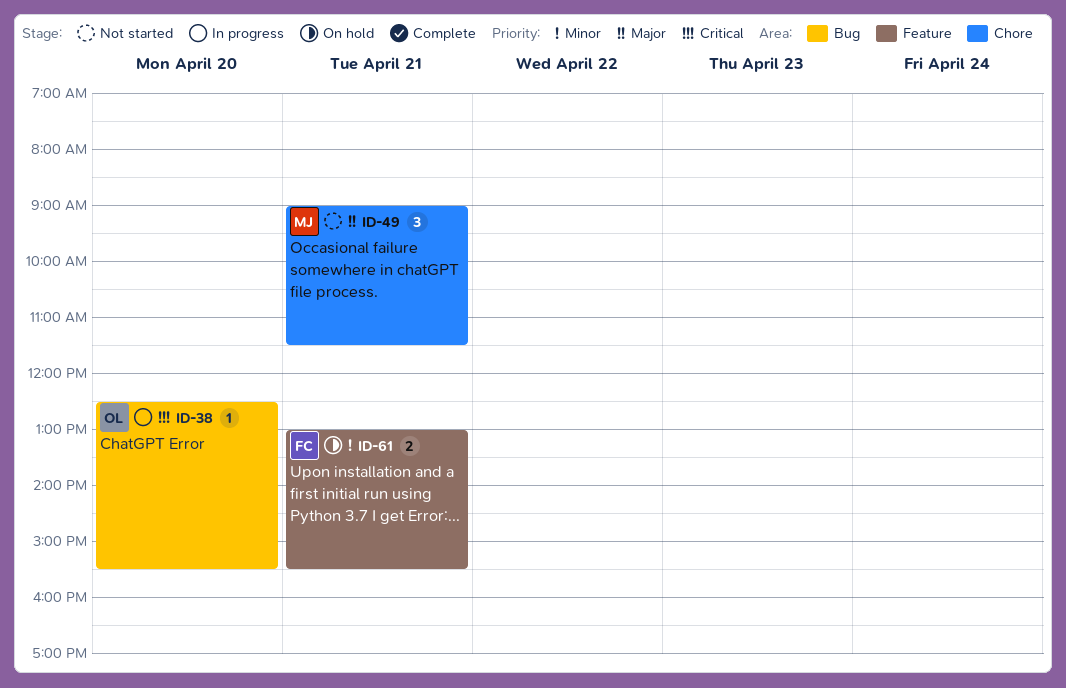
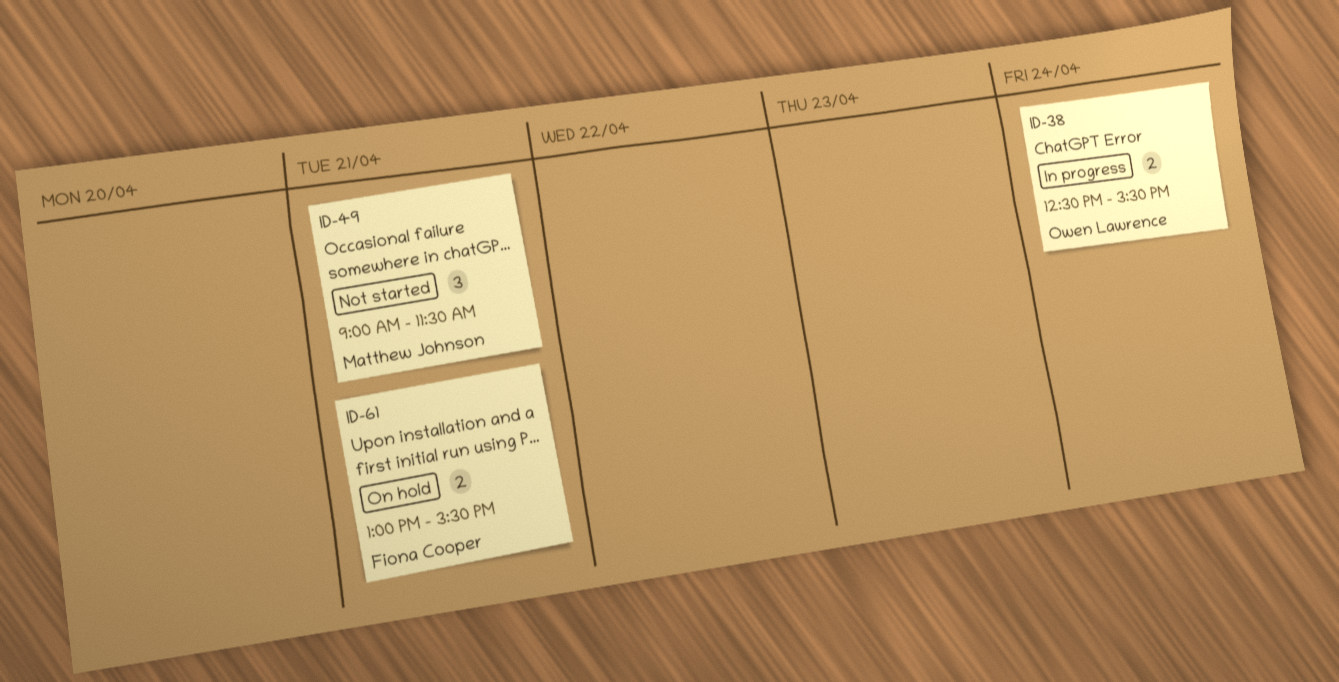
ID-38, estimate: 1 -> 2
ID-38, day: Apr 20 -> Apr 24

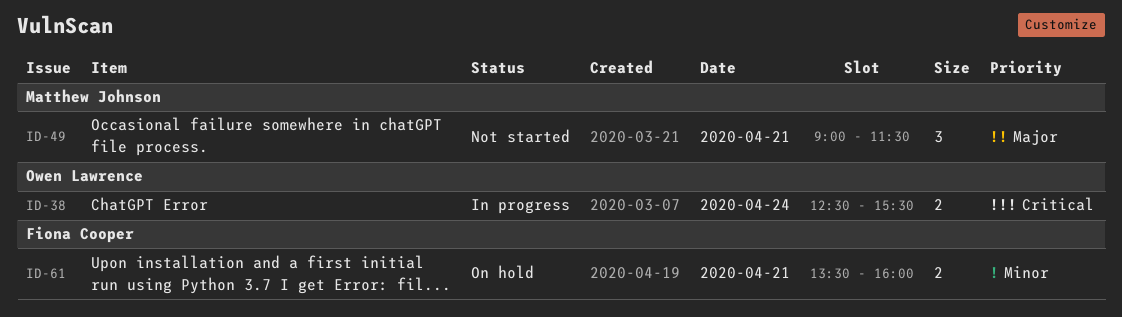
ID-61, begins: 13:00 -> 13:30
ID-61, ends: 15:30 -> 16:00

